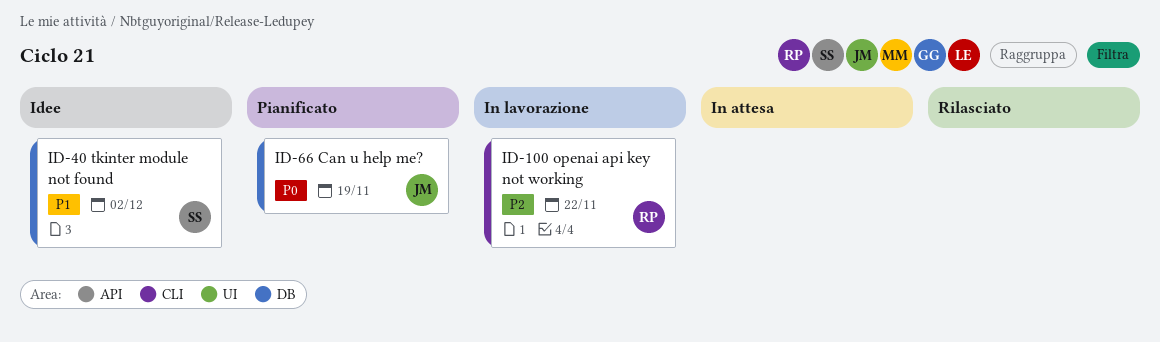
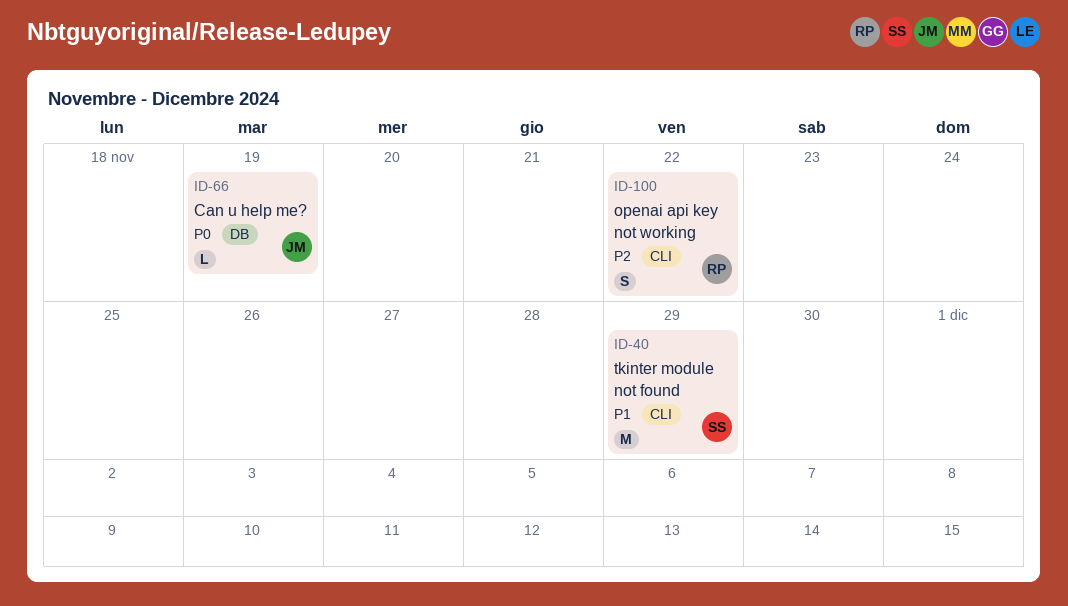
ID-40, label: DB -> CLI
ID-40, due: Dec 2 -> Nov 29

